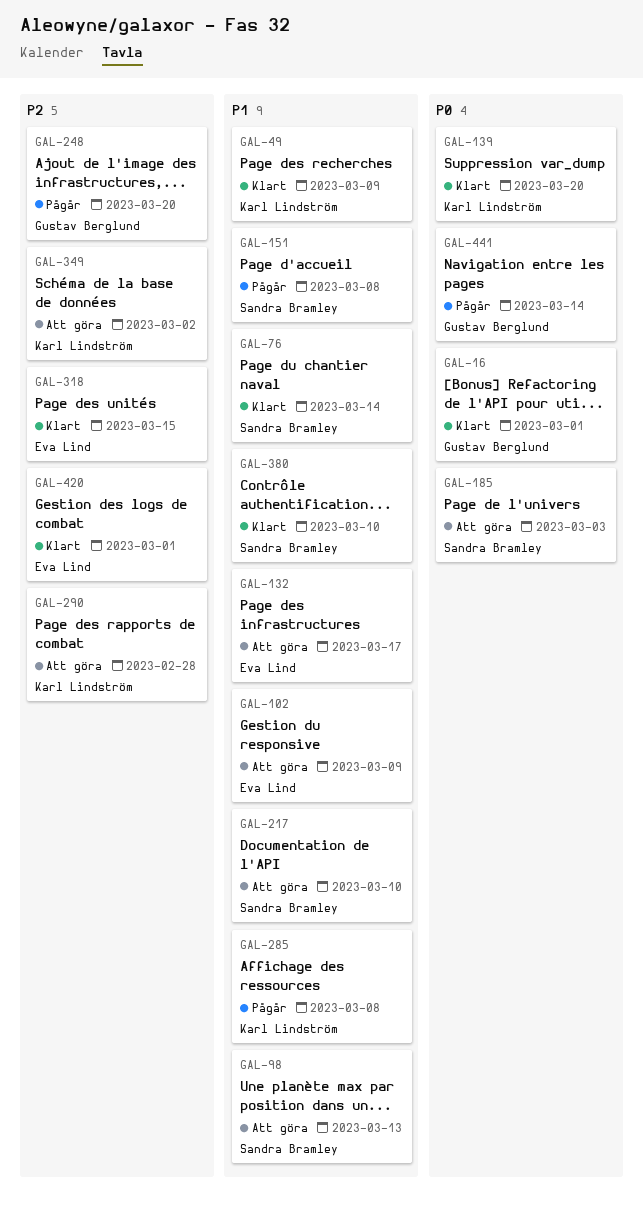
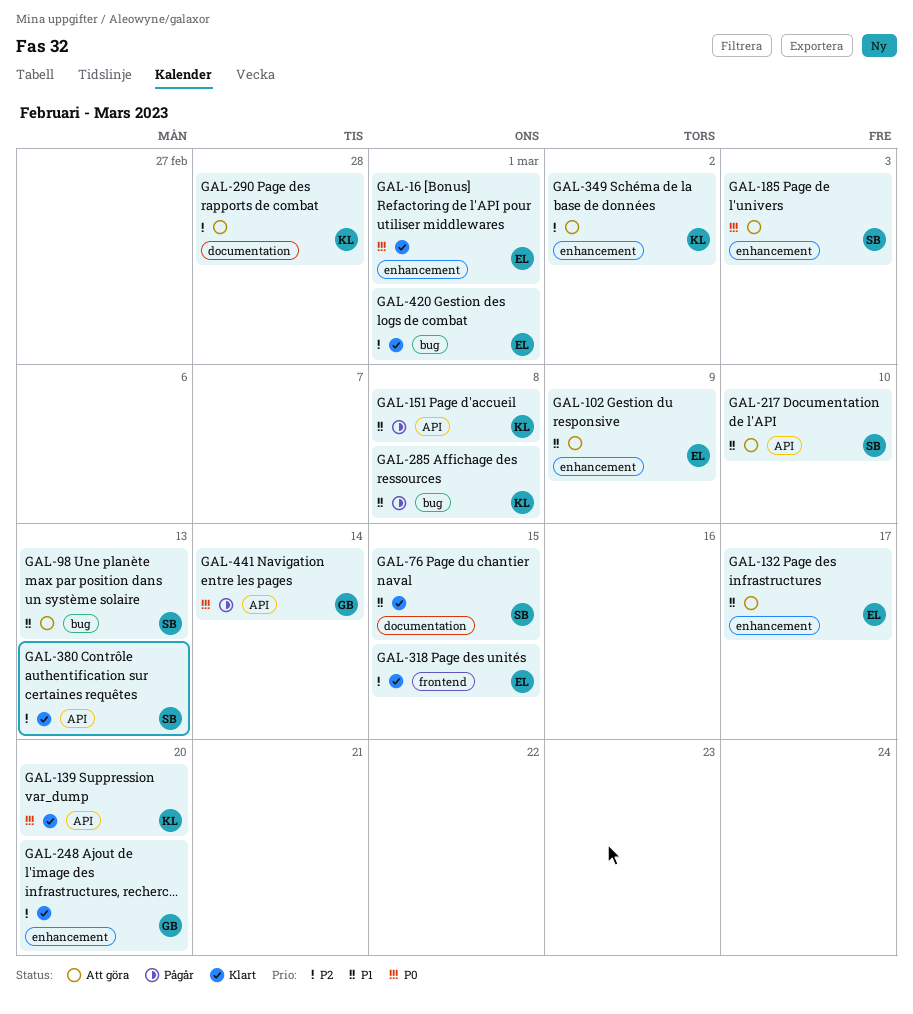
GAL-16, owner: Gustav Berglund -> Eva Lind
GAL-49: present -> none
GAL-76, due: Mar 14 -> Mar 15
GAL-151, owner: Sandra Bramley -> Karl Lindström
GAL-248, status: Pågår -> Klart
GAL-380, priority: P1 -> P2
GAL-380, due: Mar 10 -> Mar 13

